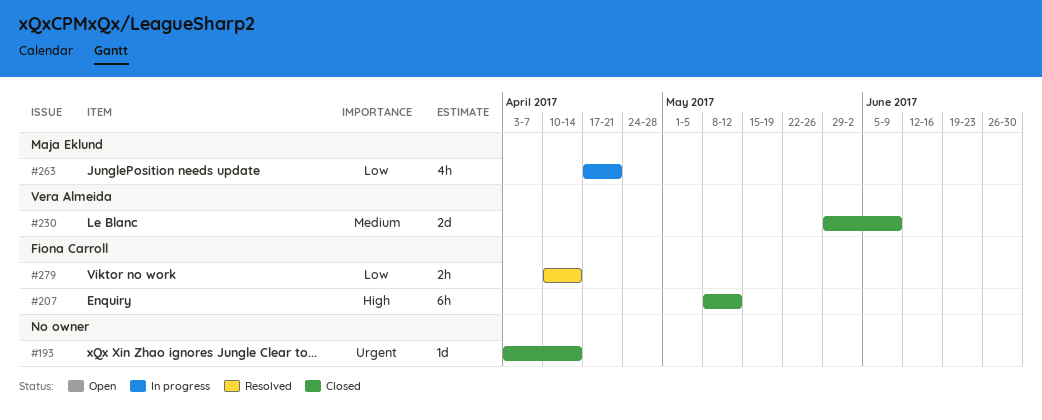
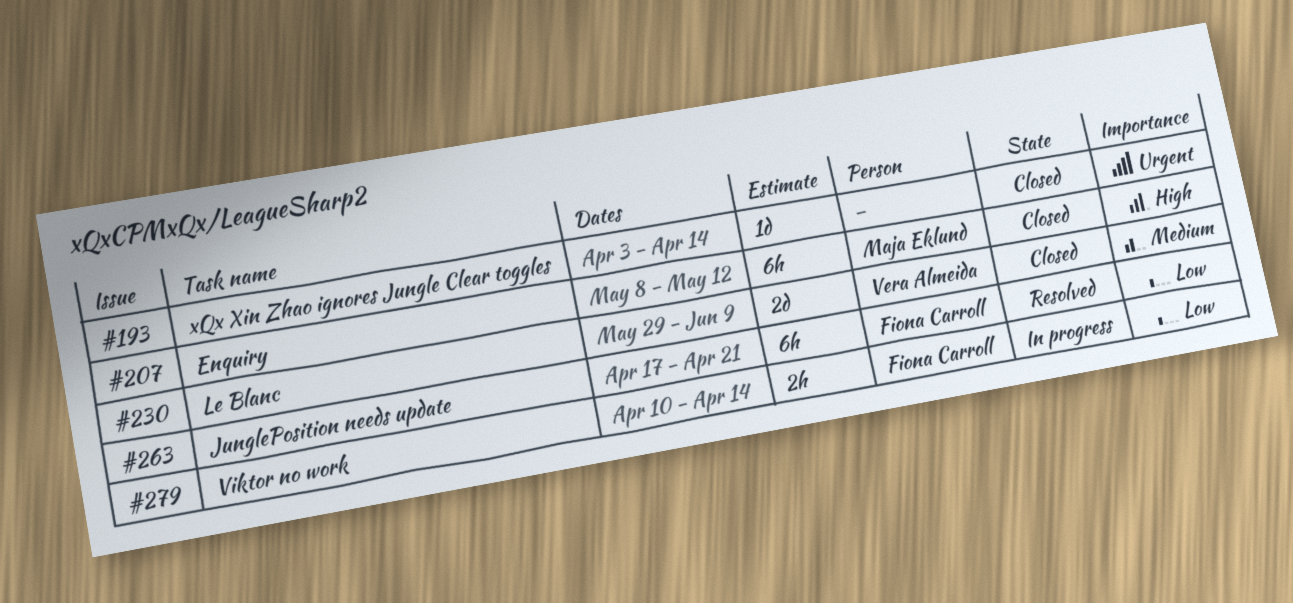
#207, owner: Fiona Carroll -> Maja Eklund
#263, status: In progress -> Resolved
#263, owner: Maja Eklund -> Fiona Carroll
#263, estimate: 4h -> 6h
#279, status: Resolved -> In progress

